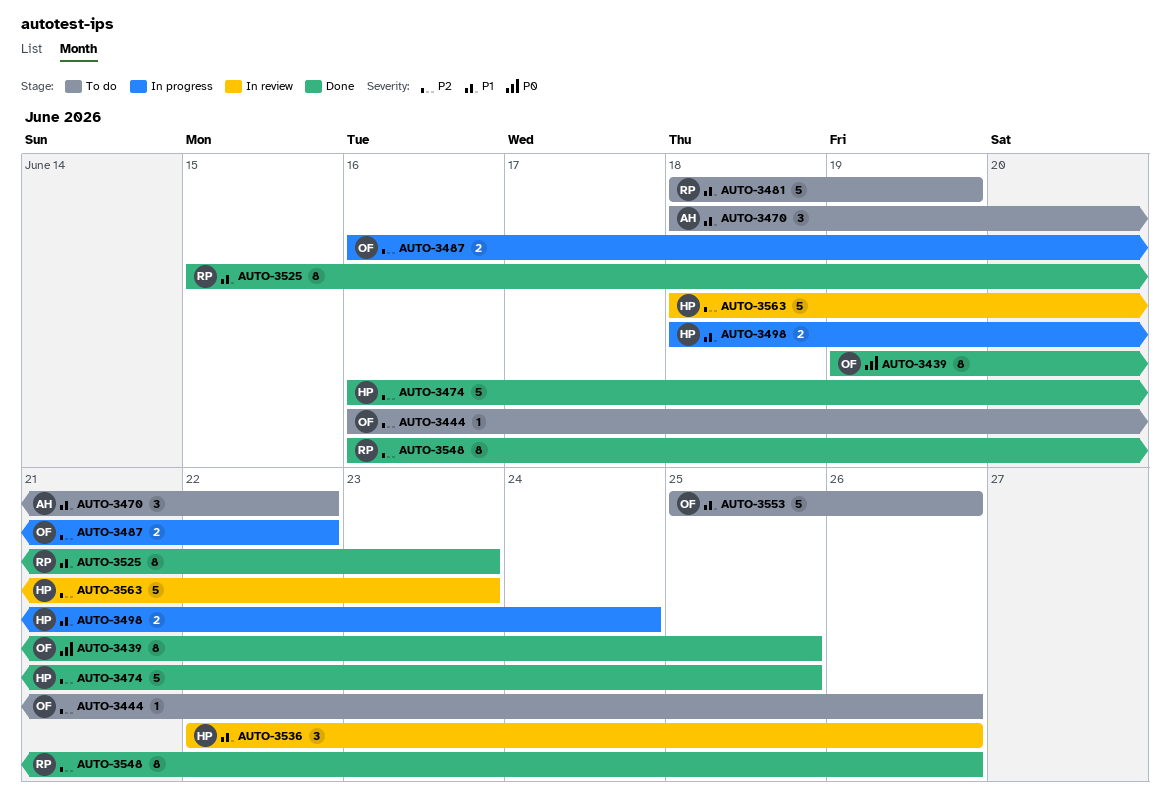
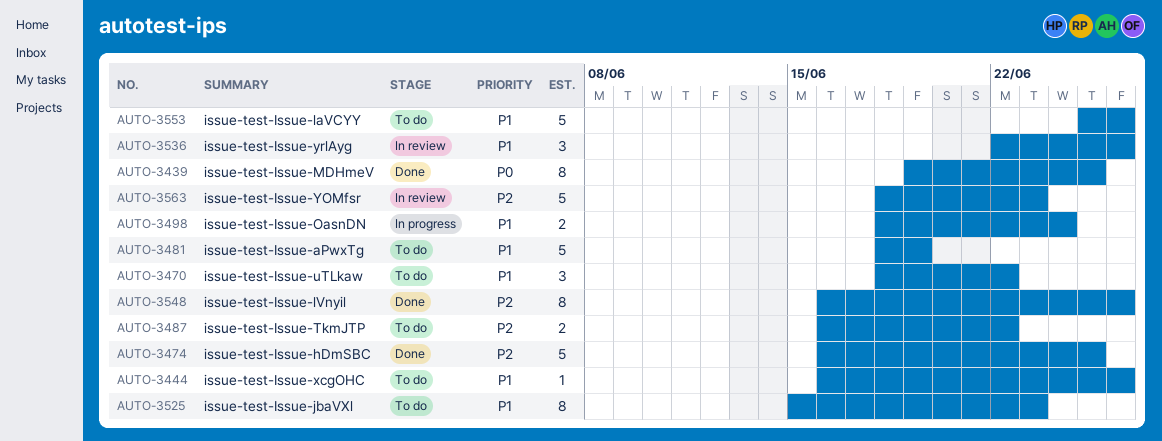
AUTO-3444, priority: P2 -> P1
AUTO-3487, status: In progress -> To do
AUTO-3525, status: Done -> To do

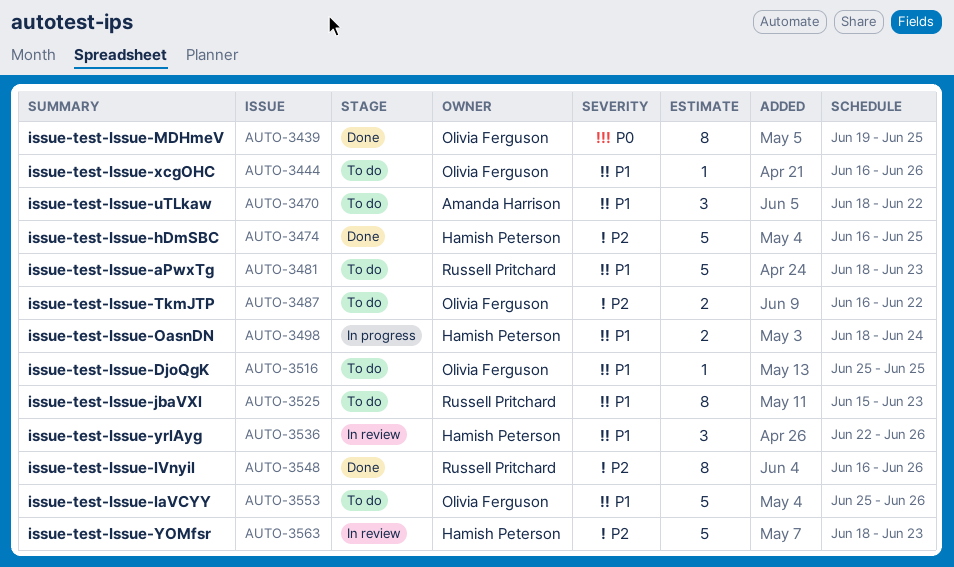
AUTO-3481, due: Jun 19 -> Jun 23
AUTO-3516: none -> present

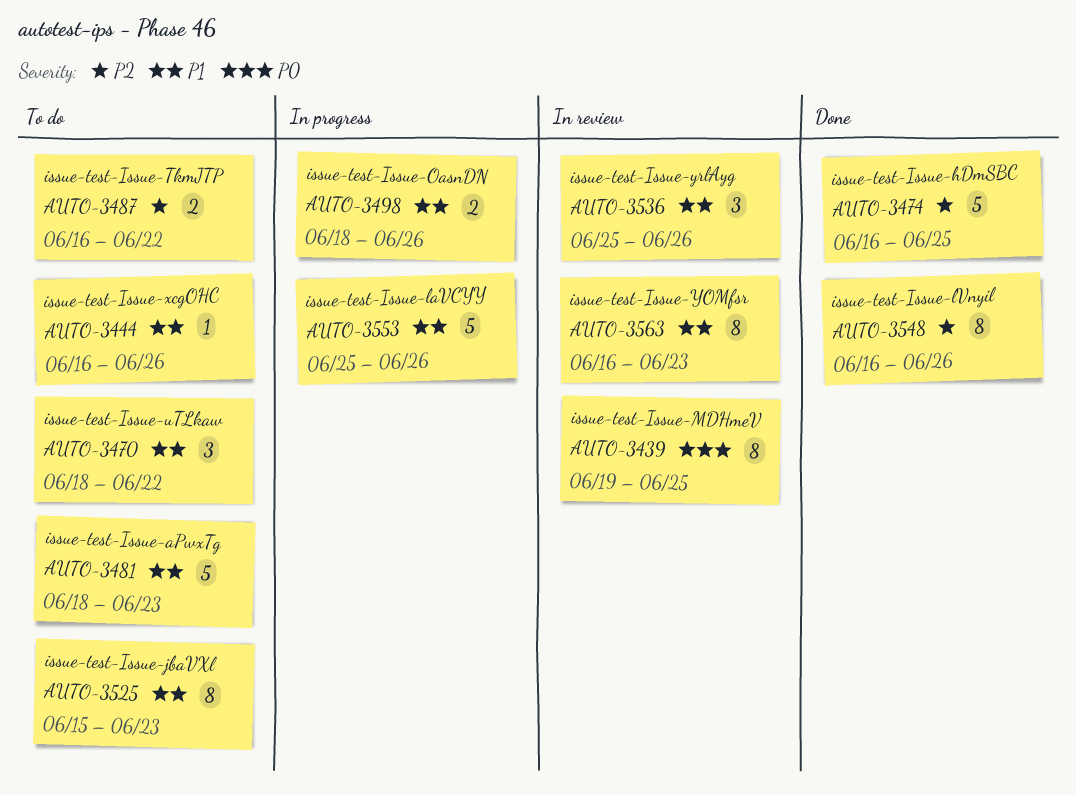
AUTO-3439, status: Done -> In review
AUTO-3498, due: Jun 24 -> Jun 26
AUTO-3516: present -> none
AUTO-3536, start: Jun 22 -> Jun 25
AUTO-3553, status: To do -> In progress
AUTO-3563, priority: P2 -> P1
AUTO-3563, estimate: 5 -> 8
AUTO-3563, start: Jun 18 -> Jun 16

